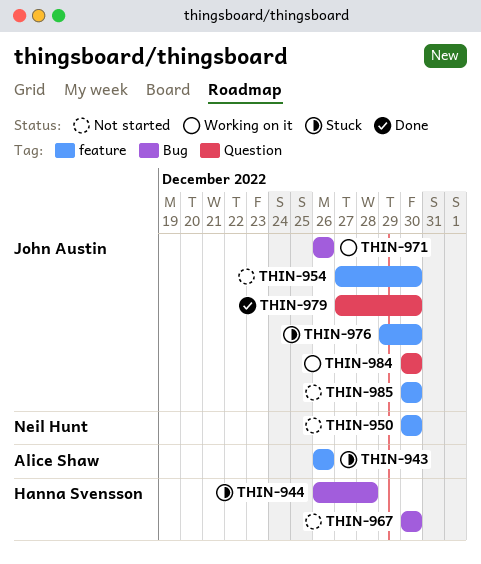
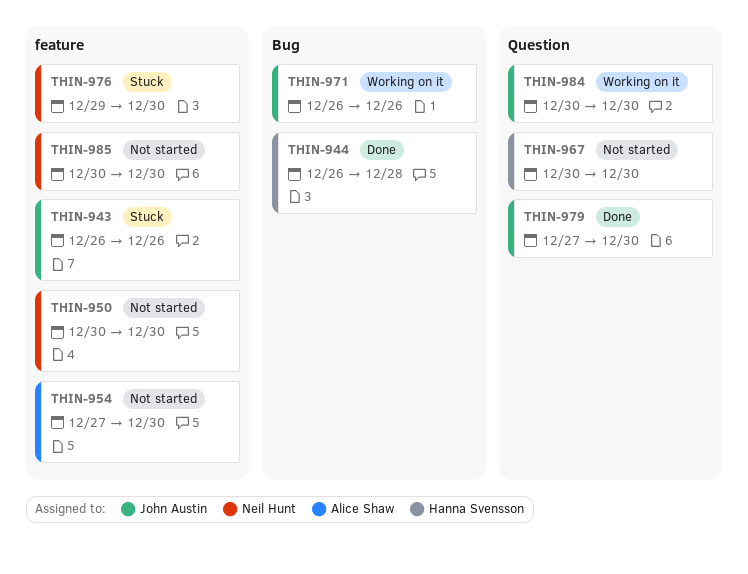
THIN-943, owner: Alice Shaw -> John Austin
THIN-944, status: Stuck -> Done
THIN-954, owner: John Austin -> Alice Shaw
THIN-967, label: Bug -> Question
THIN-976, owner: John Austin -> Neil Hunt
THIN-985, owner: John Austin -> Neil Hunt

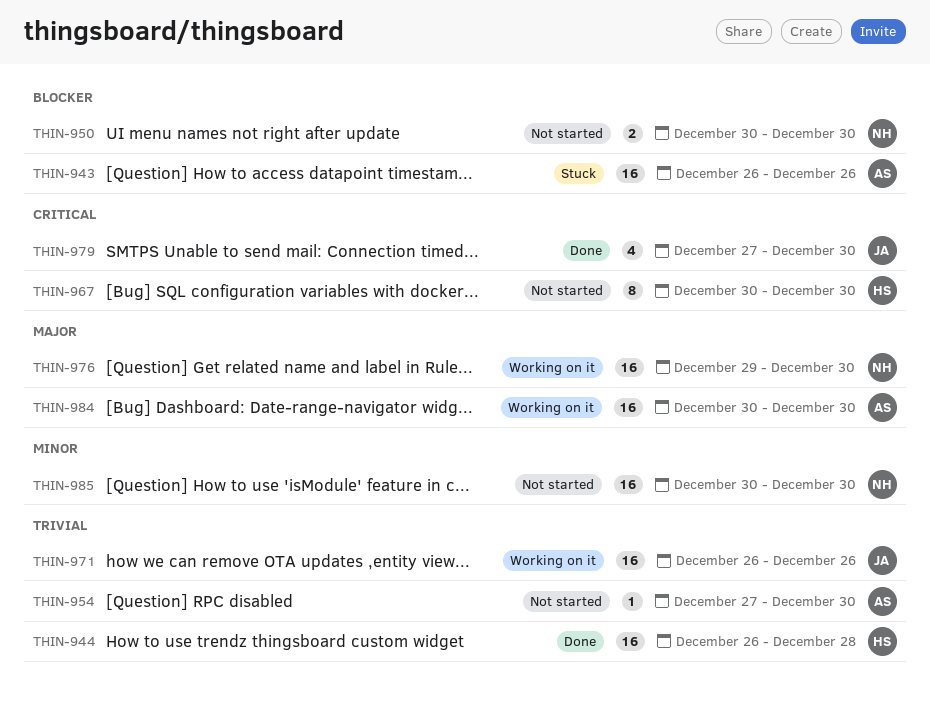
THIN-943, owner: John Austin -> Alice Shaw
THIN-976, status: Stuck -> Working on it
THIN-984, owner: John Austin -> Alice Shaw

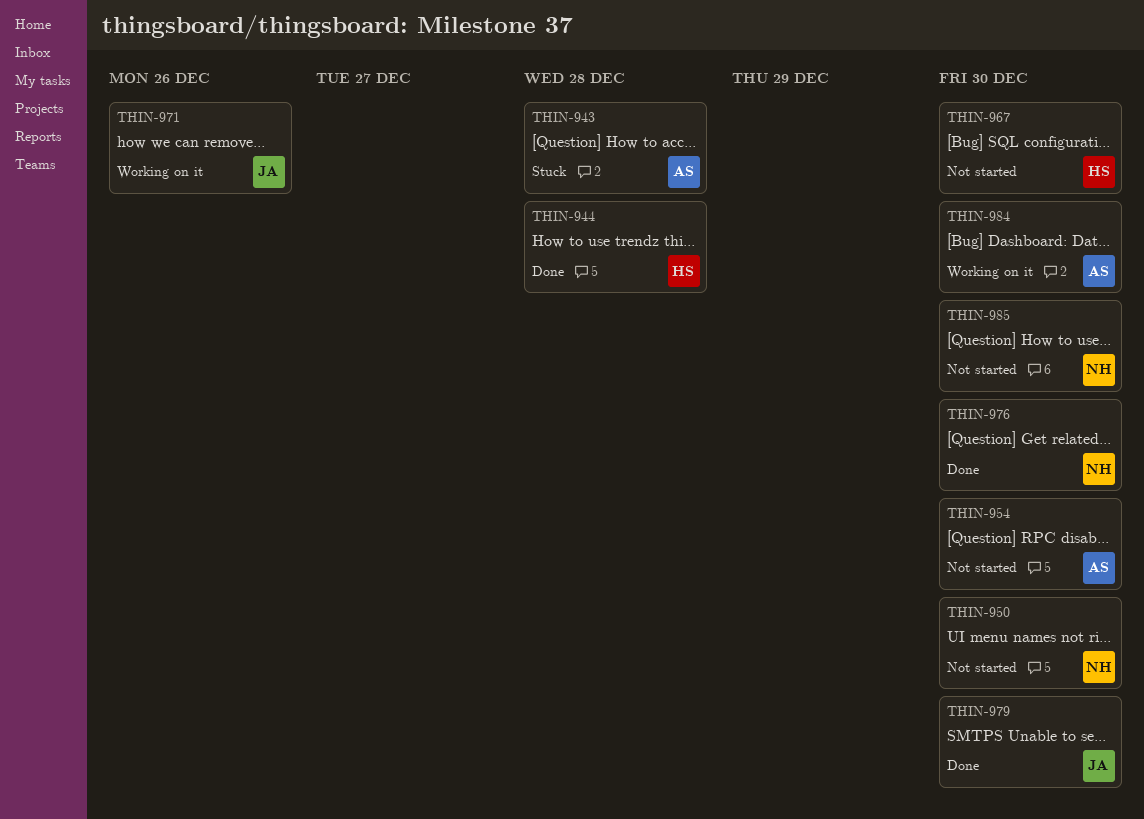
THIN-943, due: Dec 26 -> Dec 28
THIN-976, status: Working on it -> Done

